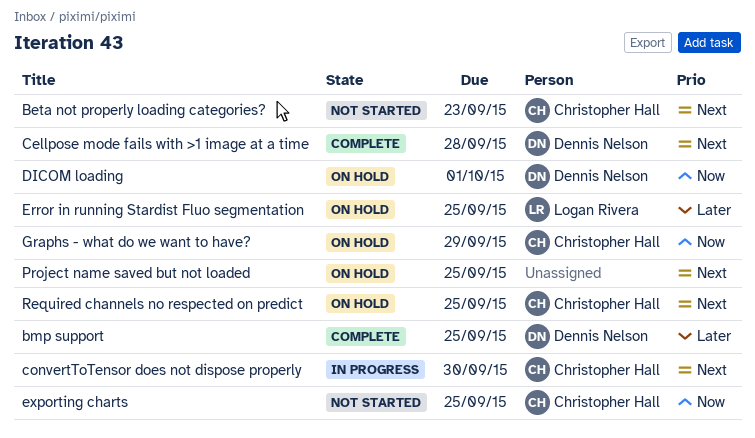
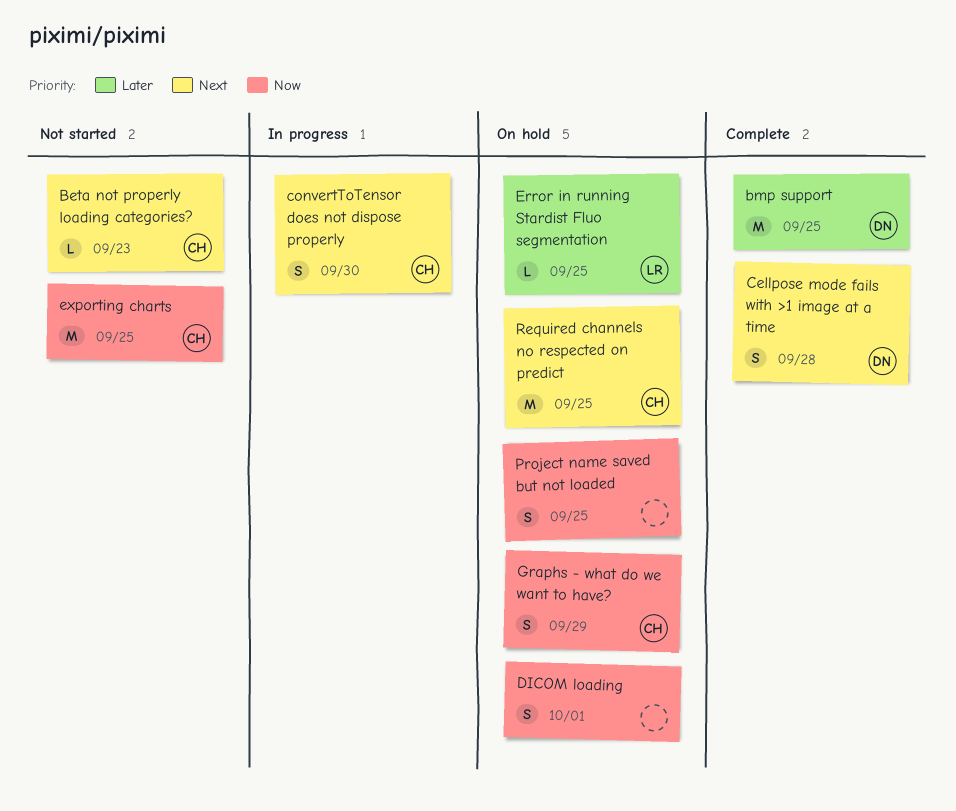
DICOM loading, owner: Dennis Nelson -> none
Project name saved but not loaded, priority: Next -> Now

